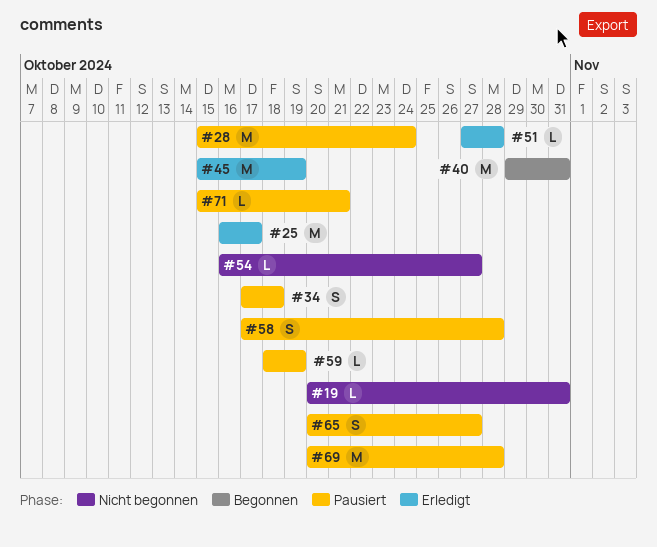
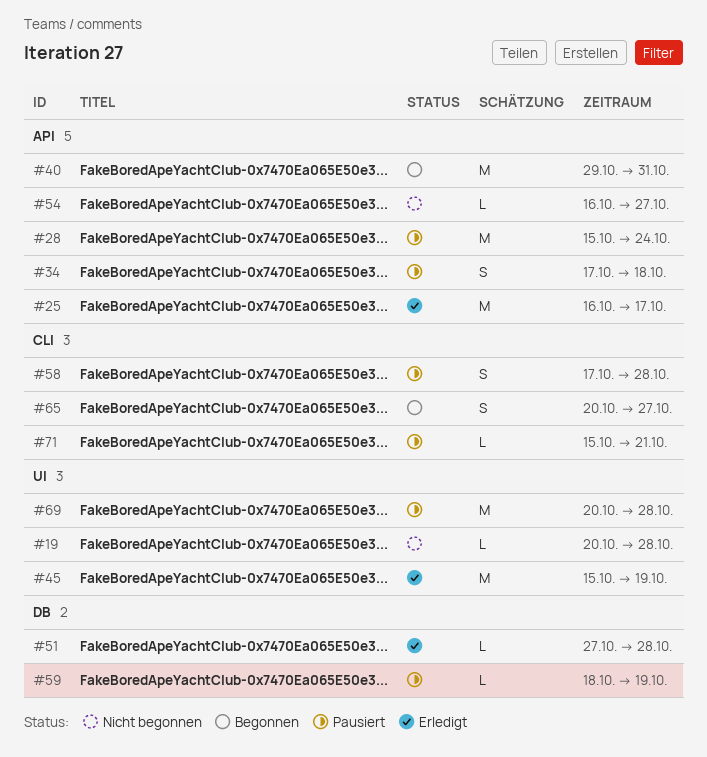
#19, due: Oct 31 -> Oct 28
#65, status: Pausiert -> Begonnen

